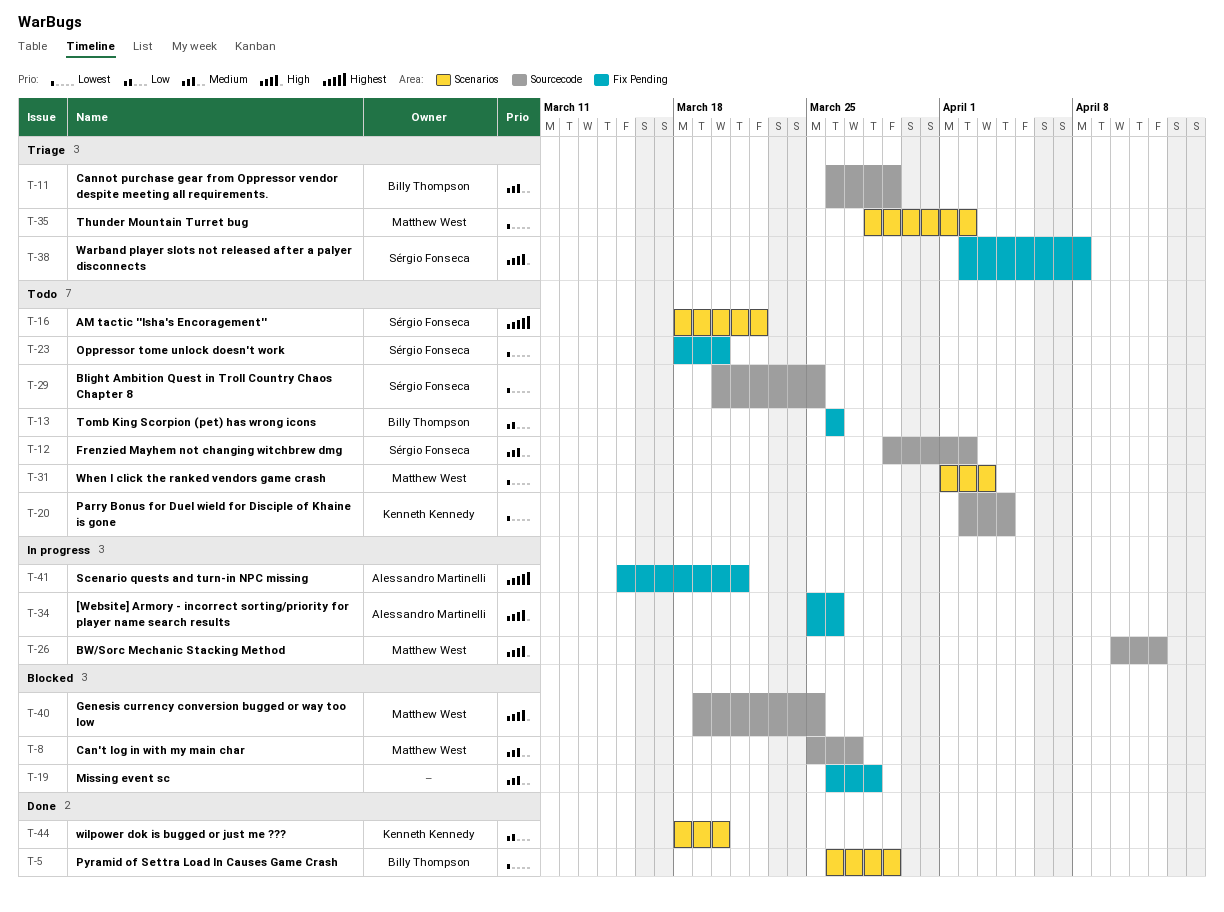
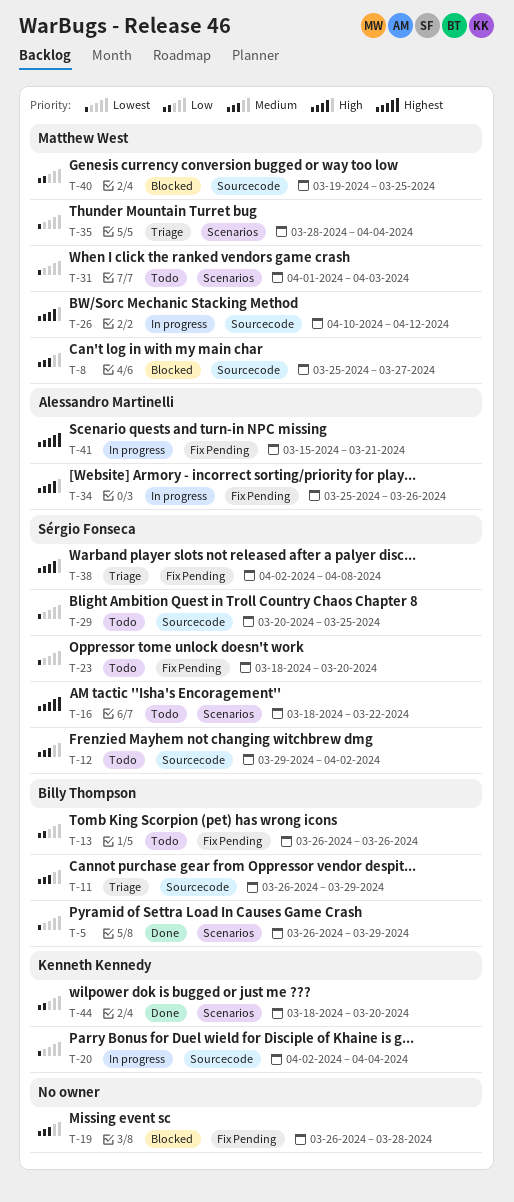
T-20, status: Todo -> In progress
T-35, due: Apr 2 -> Apr 4
T-40, priority: High -> Low

